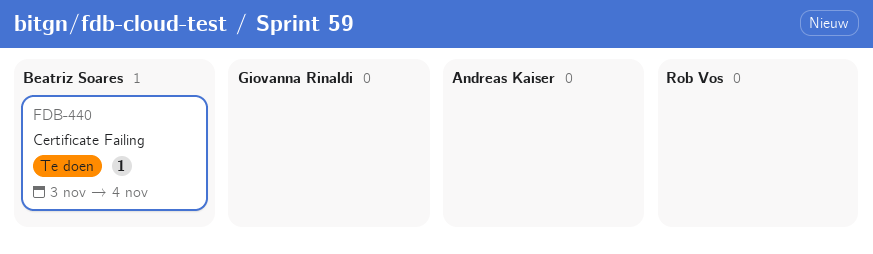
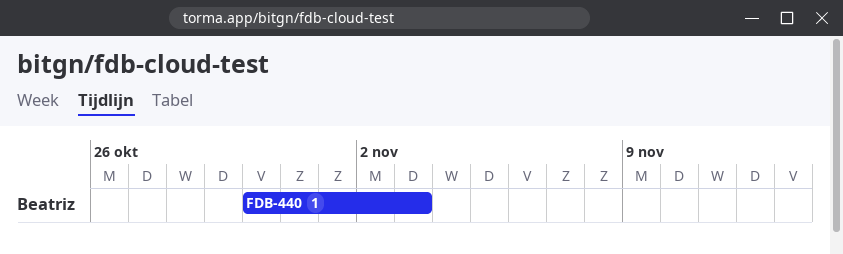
FDB-440, start: Nov 3 -> Oct 30
FDB-440, due: Nov 4 -> Nov 3

